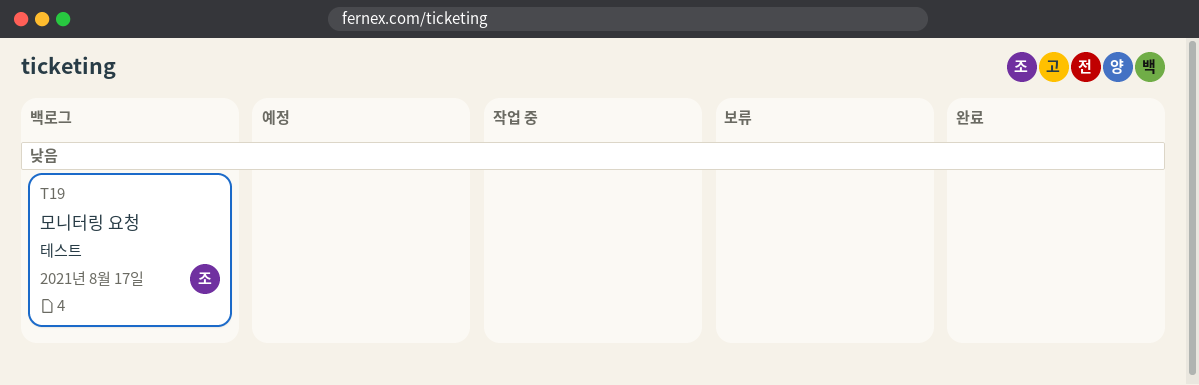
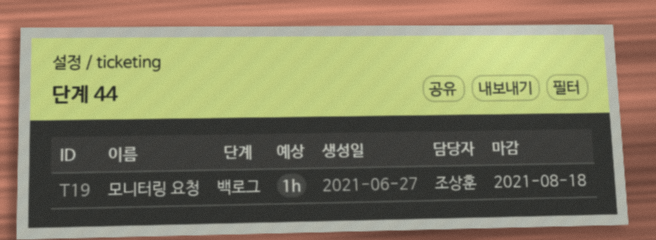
T19, due: Aug 17 -> Aug 18

